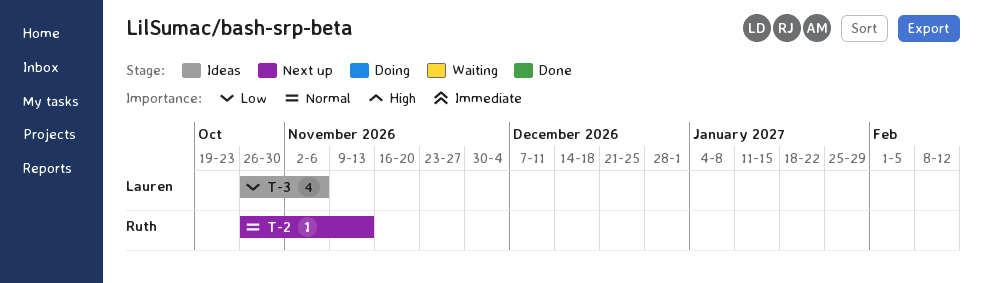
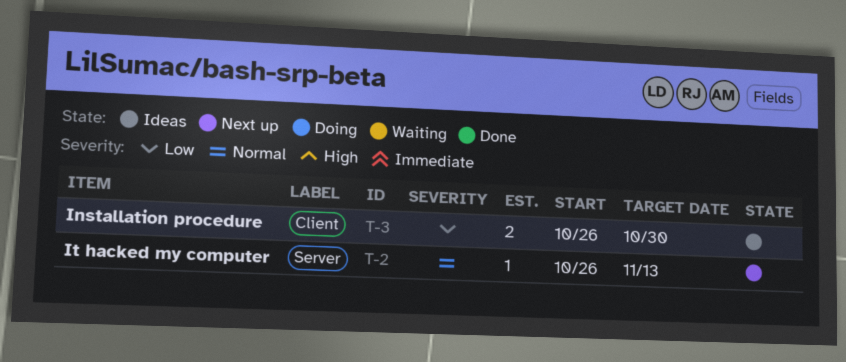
T-3, estimate: 4 -> 2
T-3, due: Nov 6 -> Oct 30

